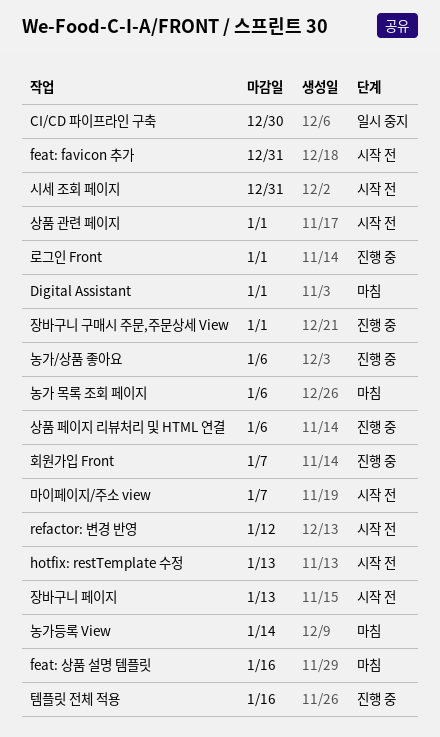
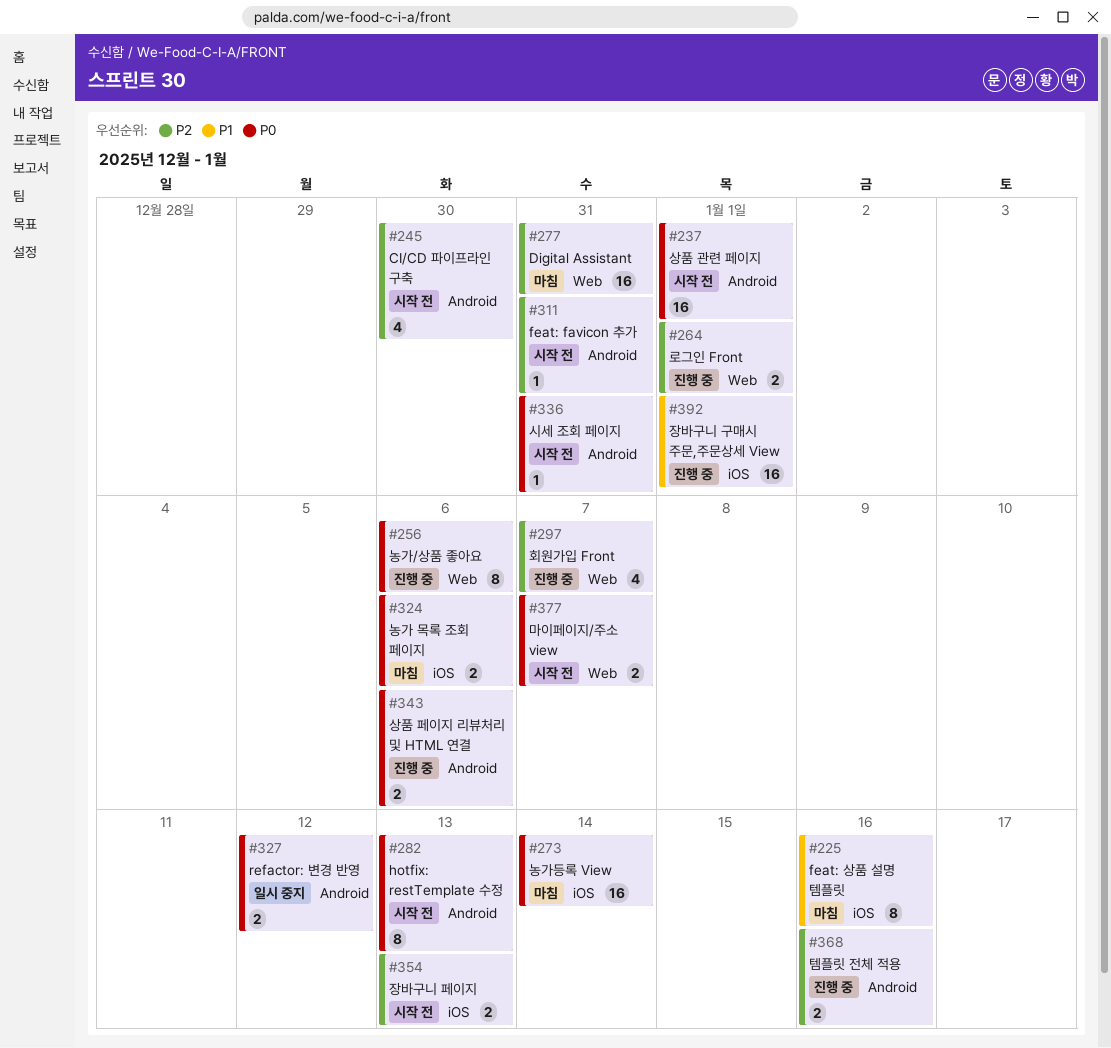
CI/CD 파이프라인 구축, status: 일시 중지 -> 시작 전
Digital Assistant, due: Jan 1 -> Dec 31
refactor: 변경 반영, status: 시작 전 -> 일시 중지

